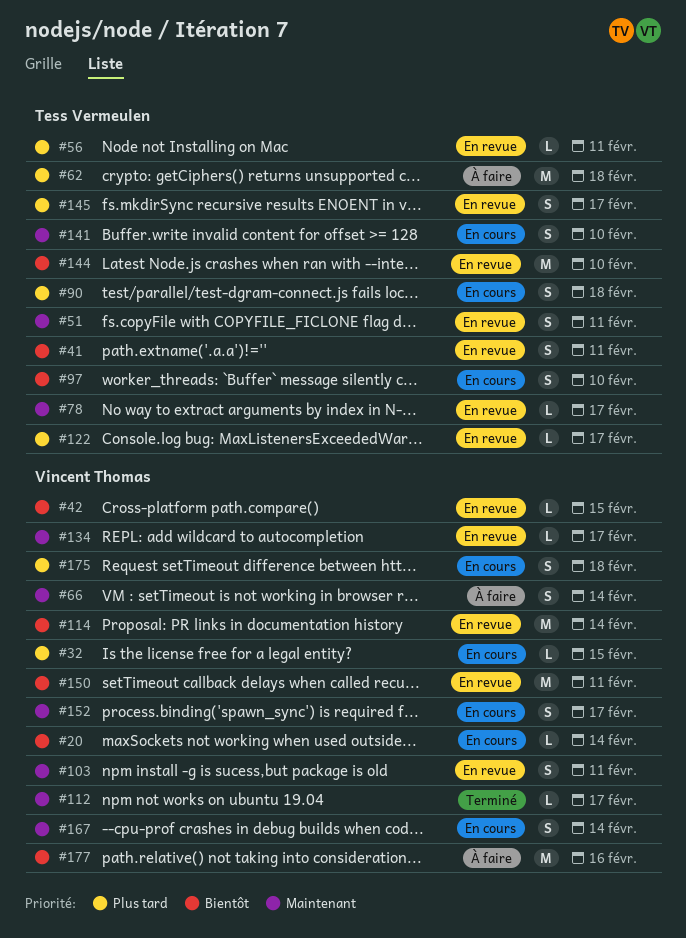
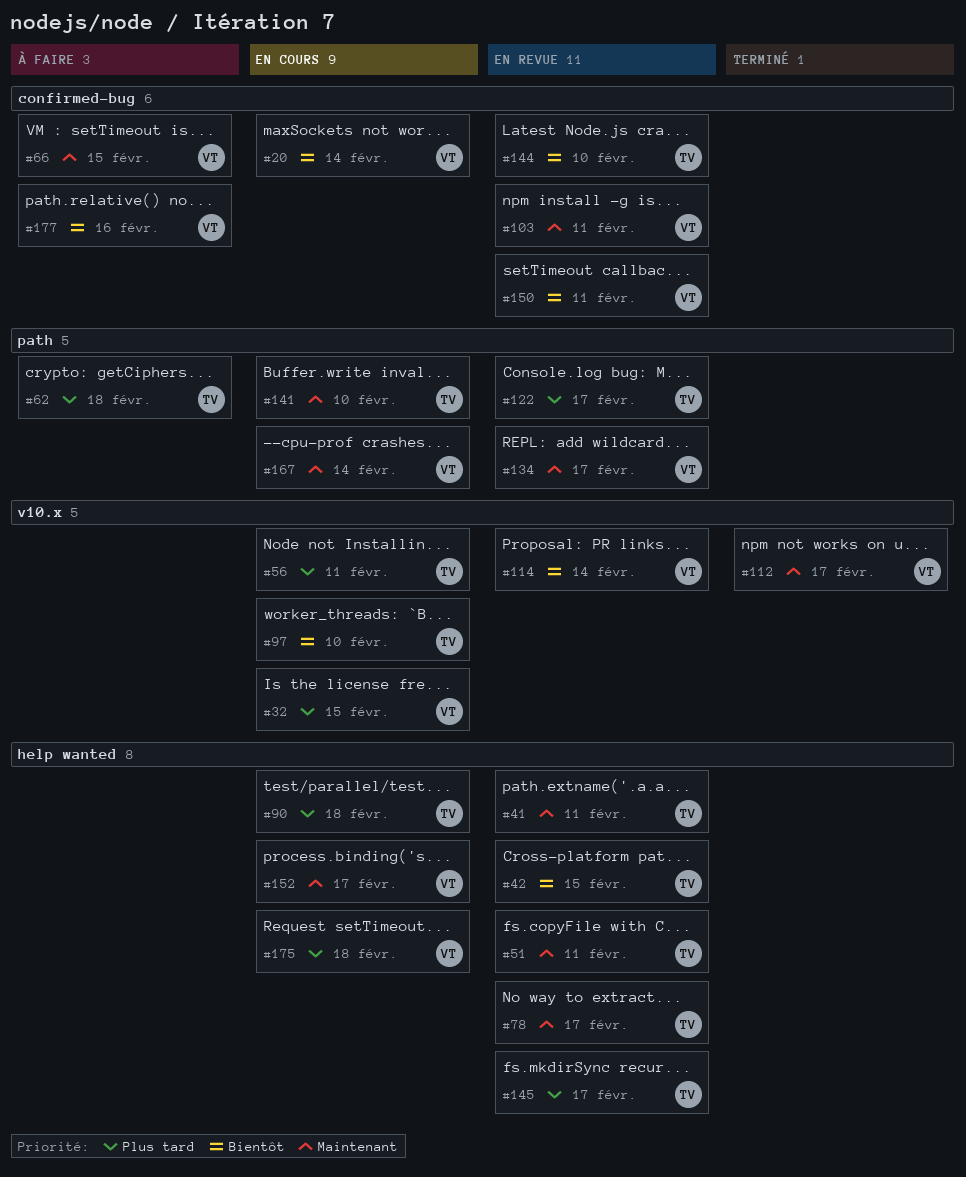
#41, priority: Bientôt -> Maintenant
#42, owner: Vincent Thomas -> Tess Vermeulen
#56, status: En revue -> En cours
#66, due: Feb 14 -> Feb 15

